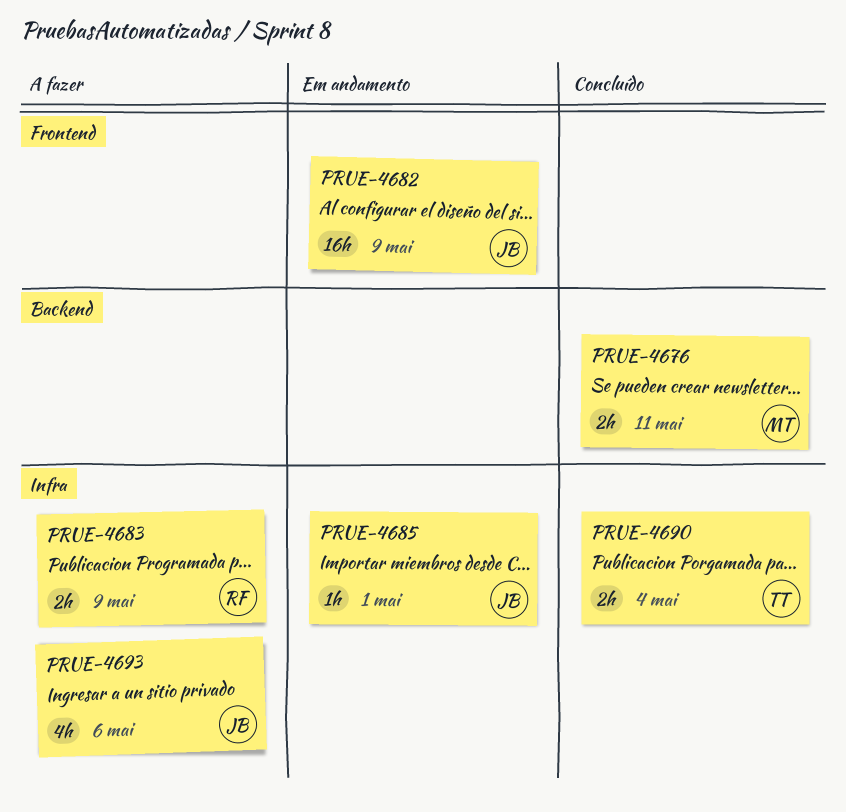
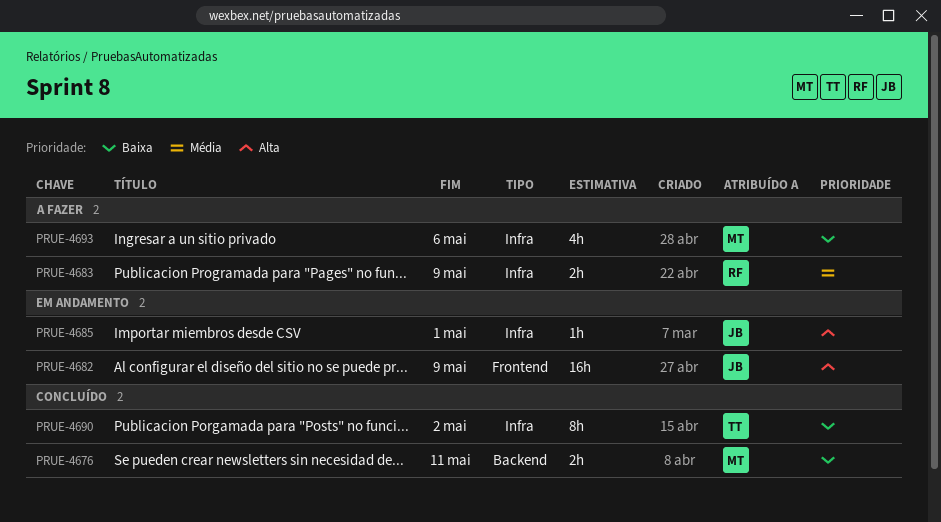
PRUE-4690, estimate: 2h -> 8h
PRUE-4690, due: May 4 -> May 2
PRUE-4693, owner: JB -> MT

